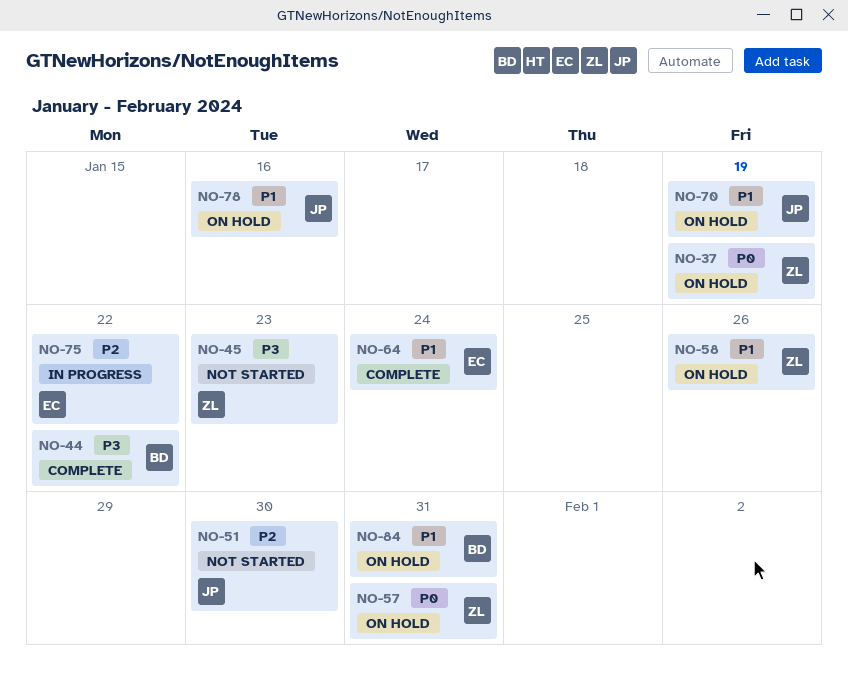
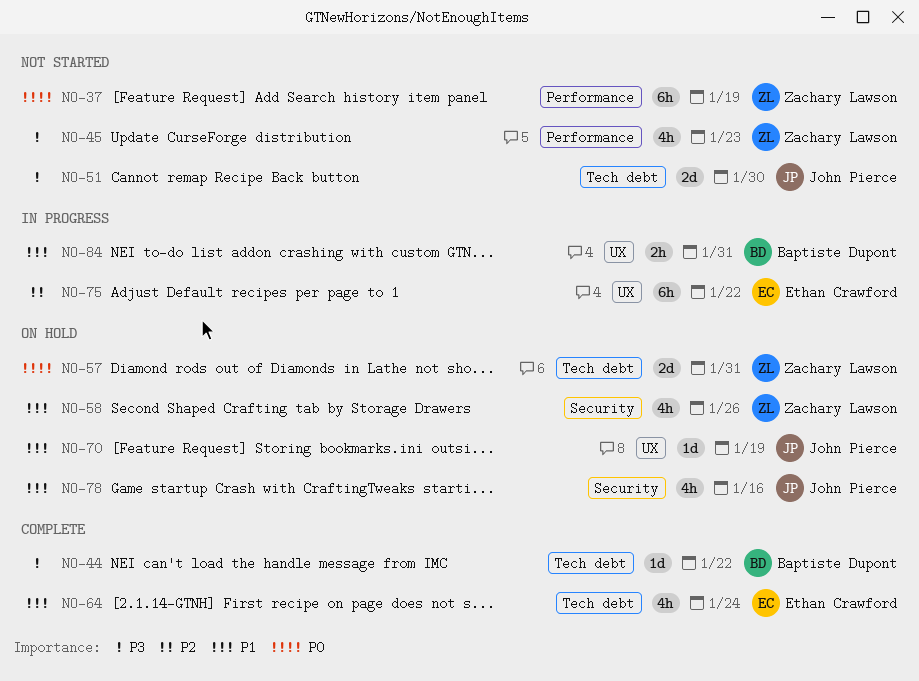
NO-37, status: On hold -> Not started
NO-51, priority: P2 -> P3
NO-84, status: On hold -> In progress

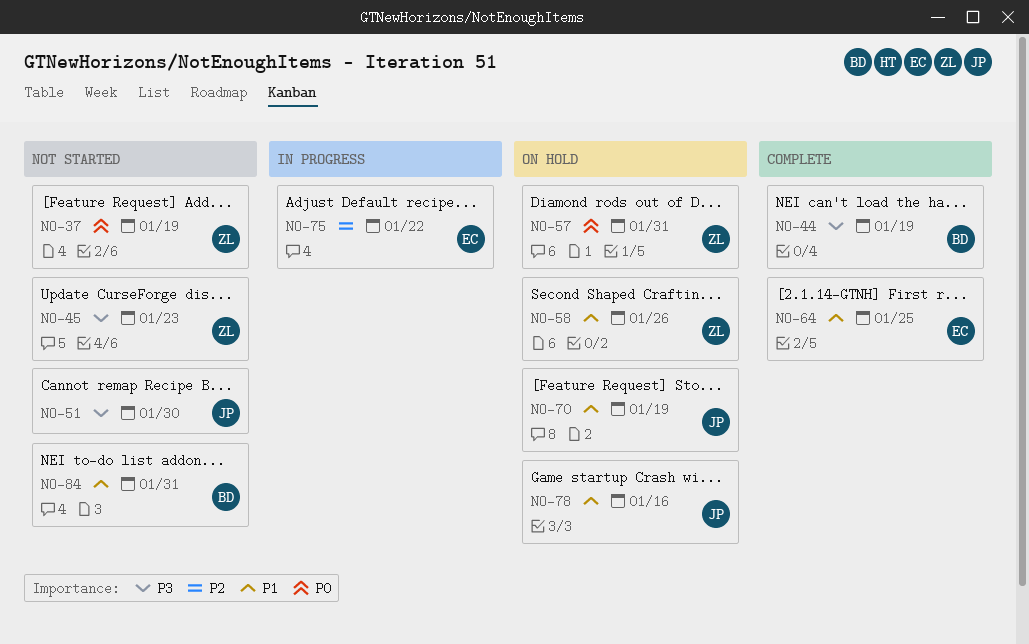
NO-44, due: Jan 22 -> Jan 19
NO-64, due: Jan 24 -> Jan 25
NO-84, status: In progress -> Not started

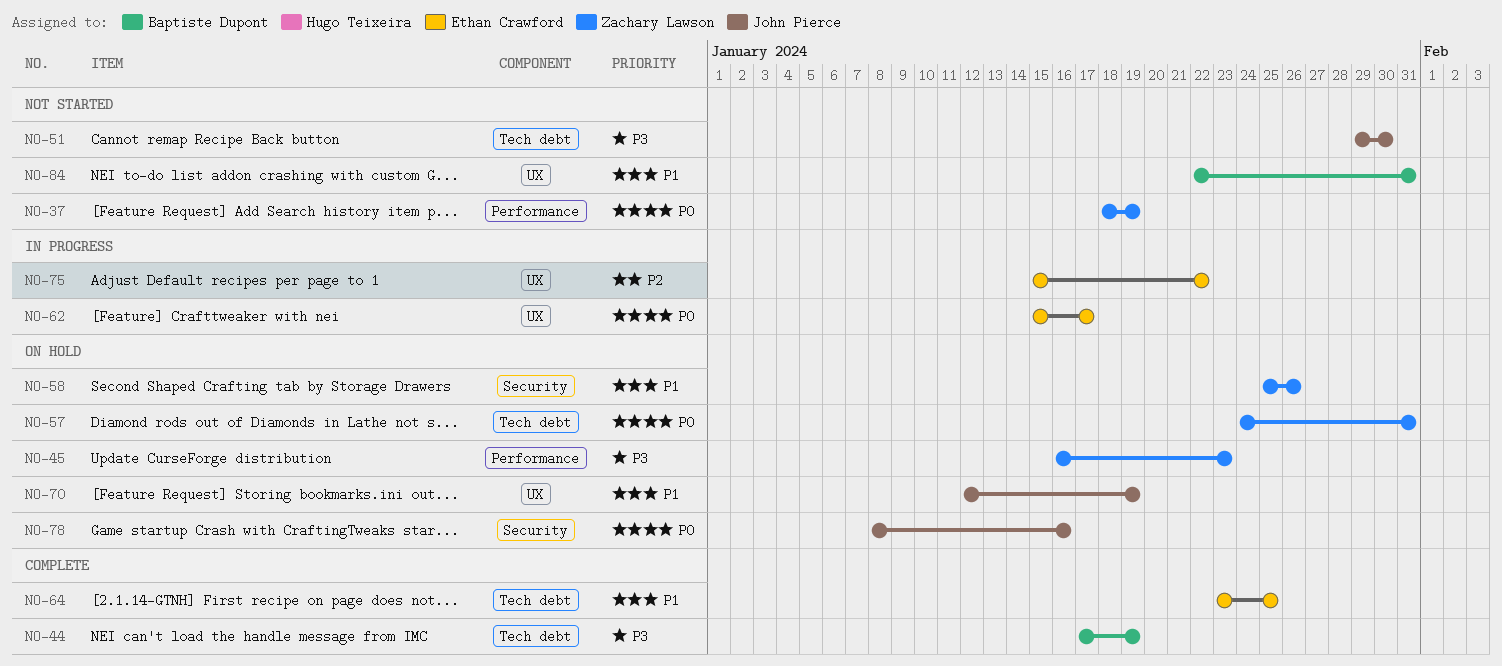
NO-45, status: Not started -> On hold
NO-62: none -> present
NO-78, priority: P1 -> P0

